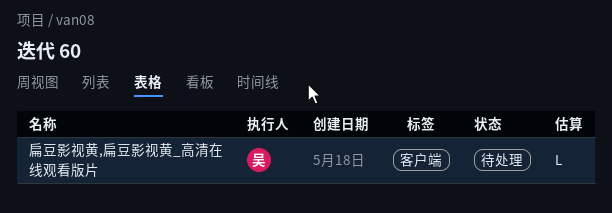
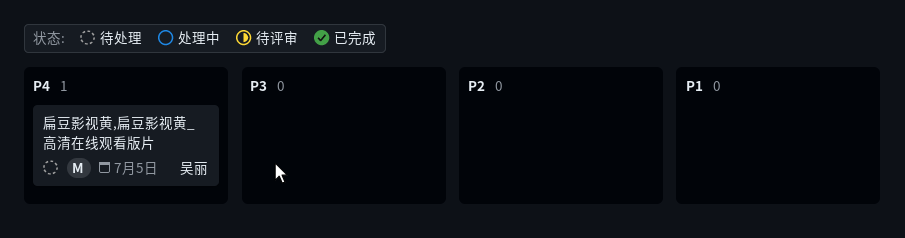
扁豆影视黄,扁豆影视黄_高清在线观看版片, estimate: L -> M

